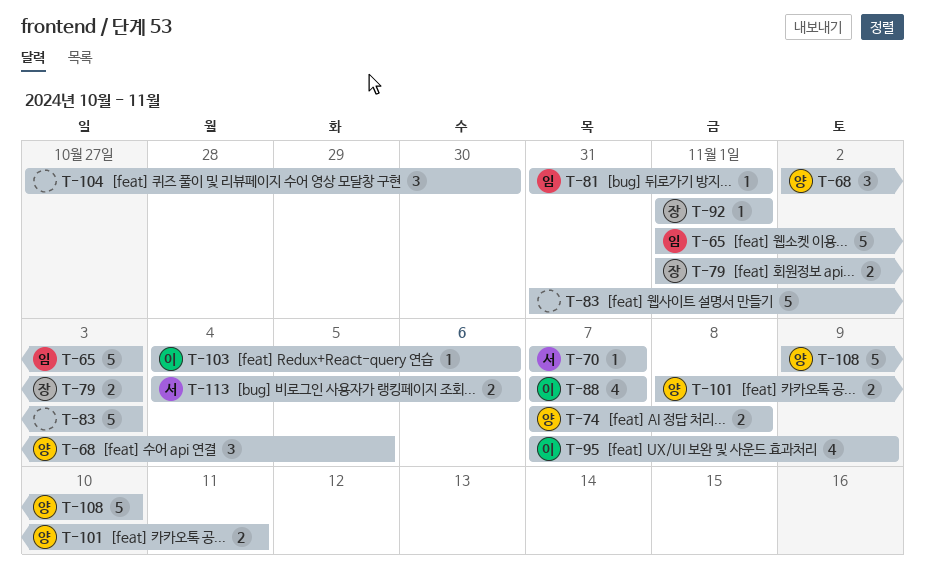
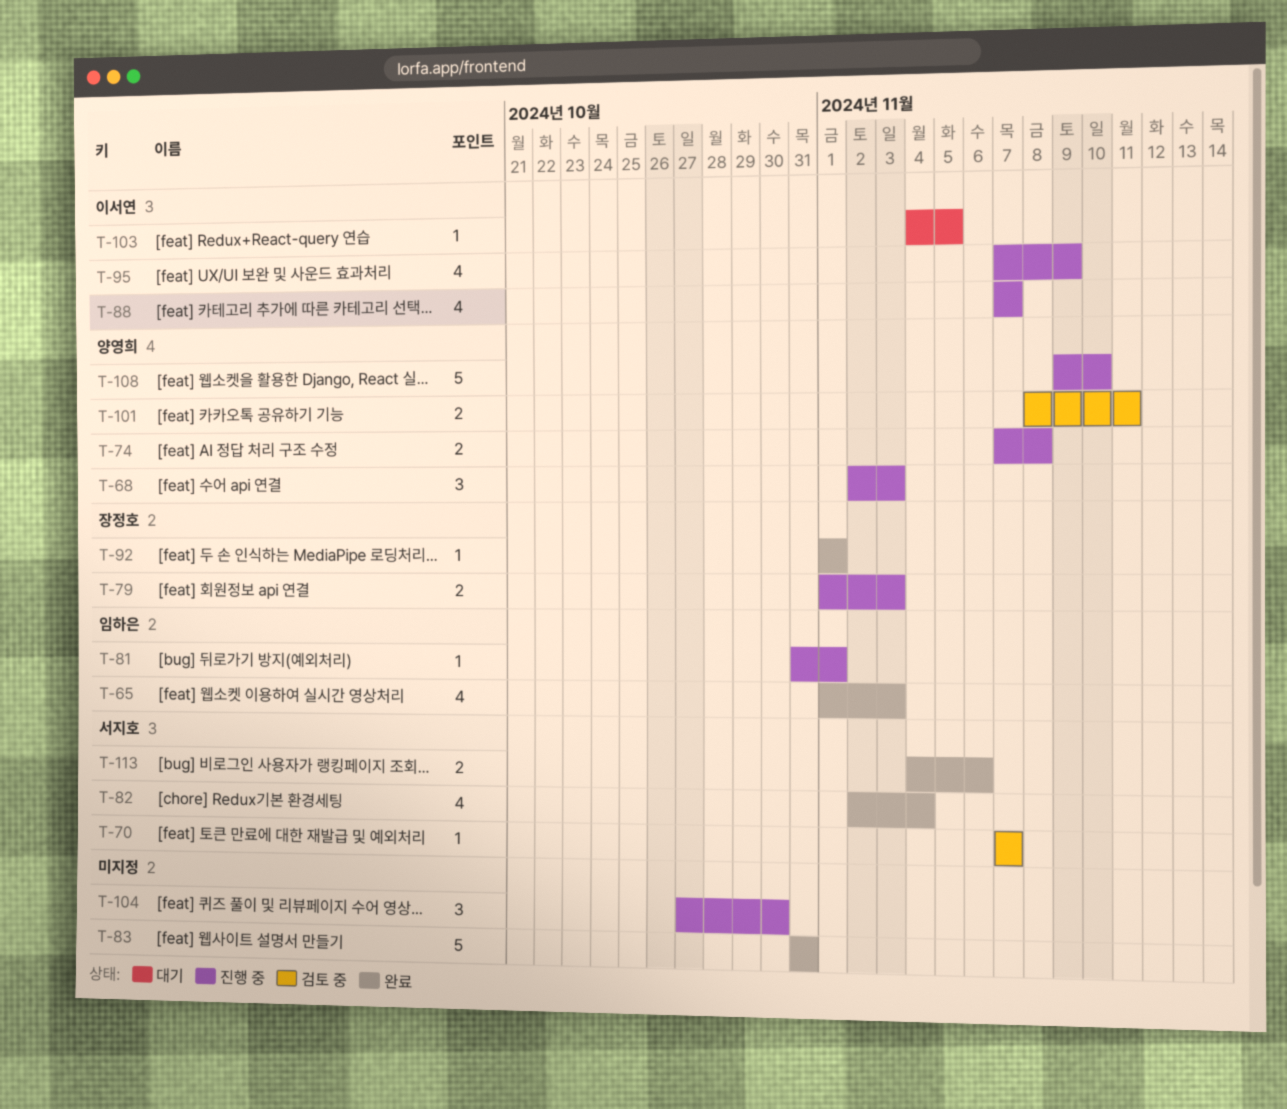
T-65, estimate: 5 -> 4
T-68, due: Nov 5 -> Nov 3
T-82: none -> present
T-83, due: Nov 3 -> Oct 31
T-103, due: Nov 6 -> Nov 5

